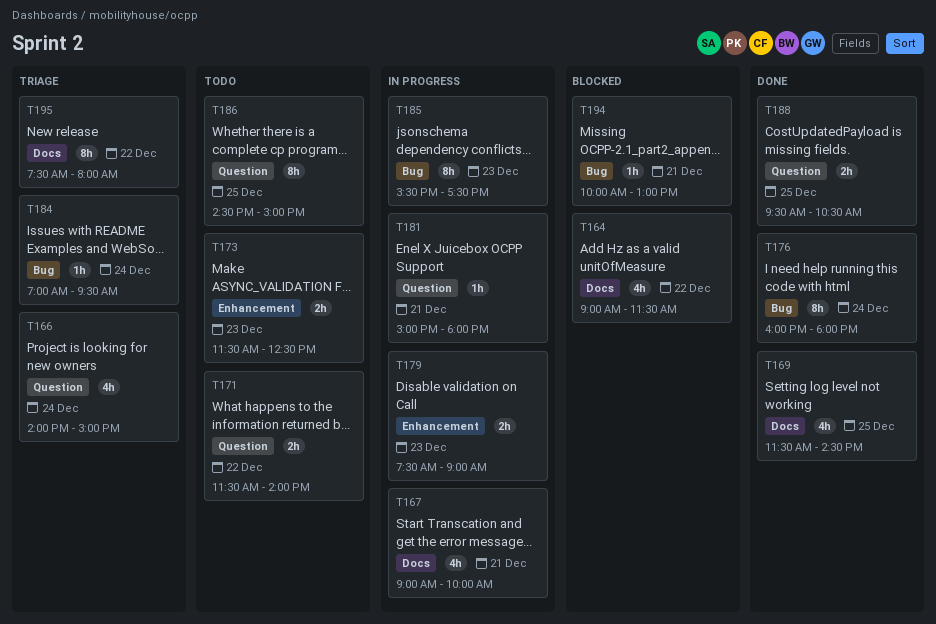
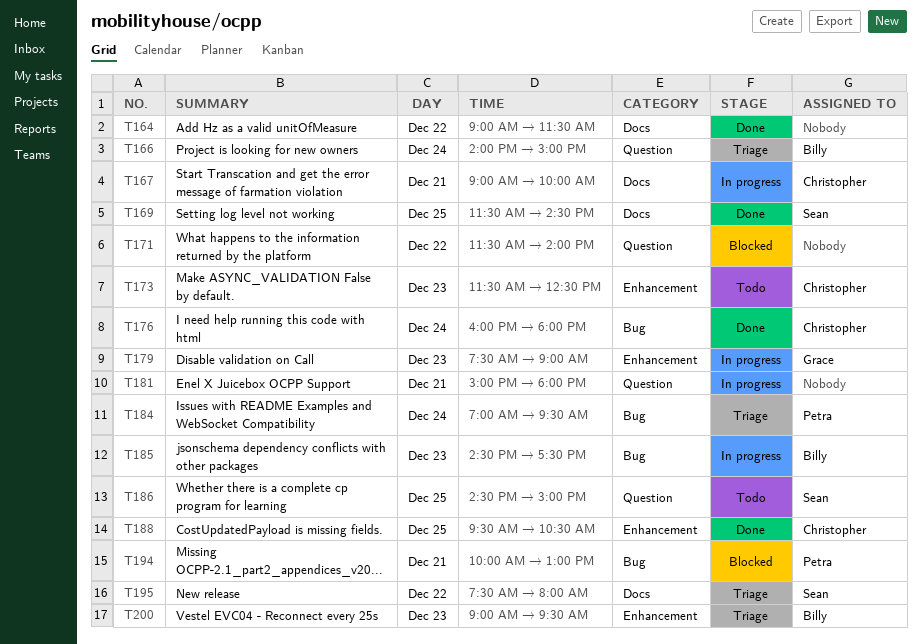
T164, status: Blocked -> Done
T171, status: Todo -> Blocked
T185, begins: 15:30 -> 14:30
T188, label: Question -> Enhancement
T200: none -> present

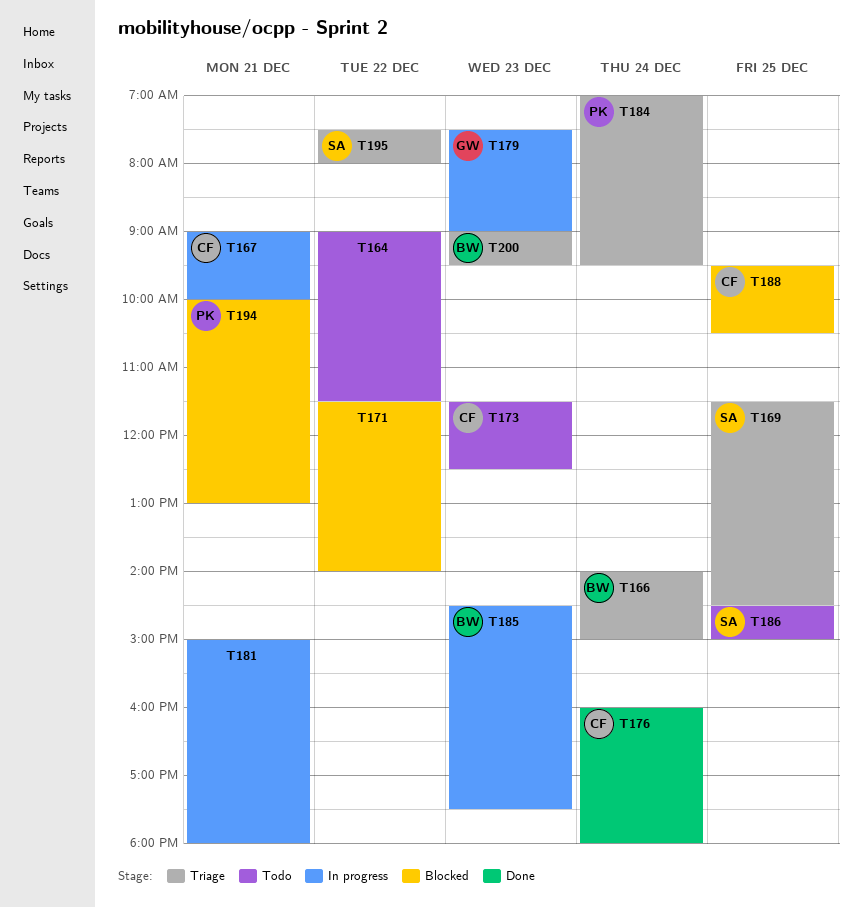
T164, status: Done -> Todo
T169, status: Done -> Triage
T188, status: Done -> Blocked

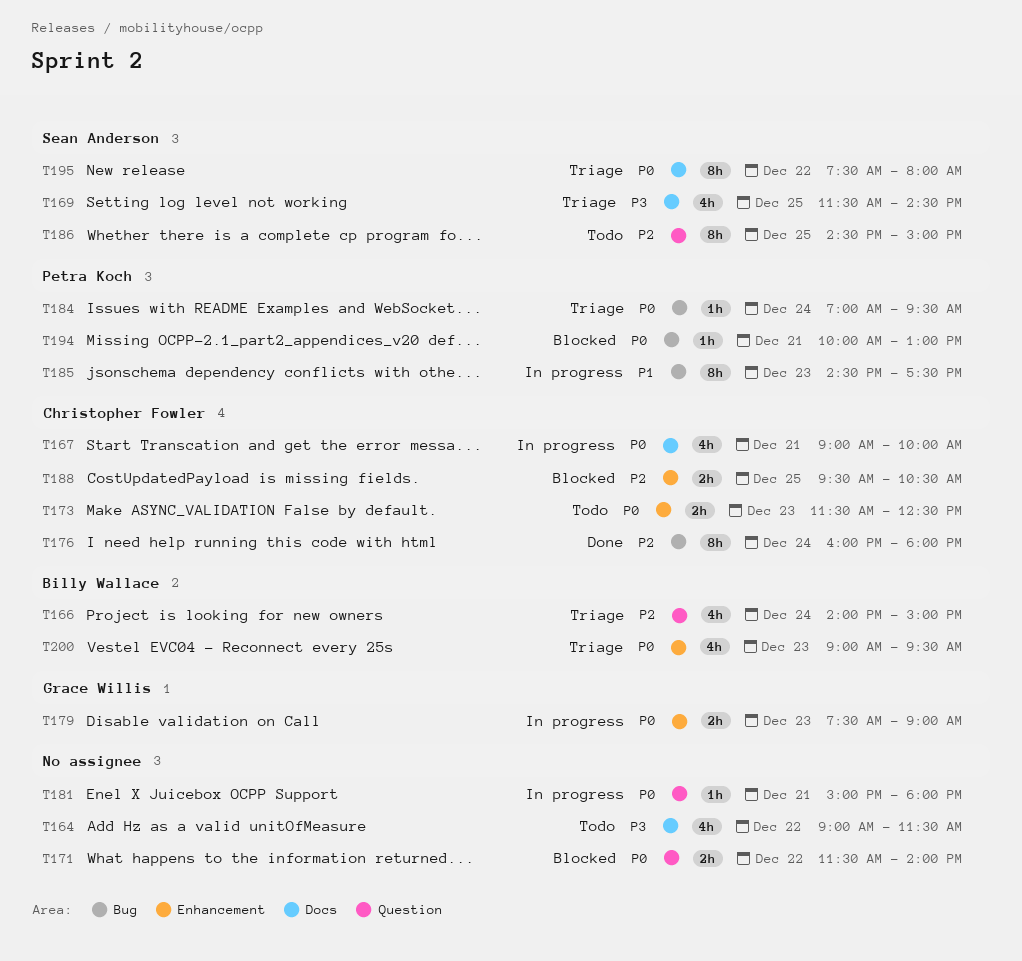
T185, owner: Billy Wallace -> Petra Koch

